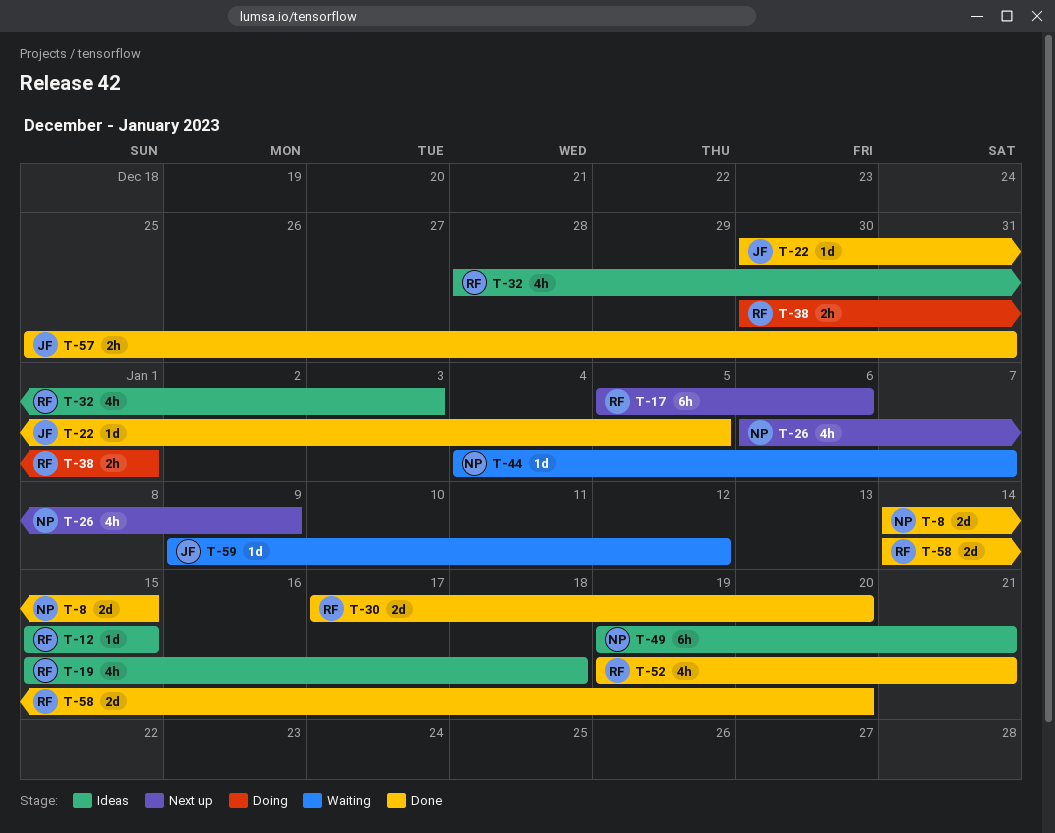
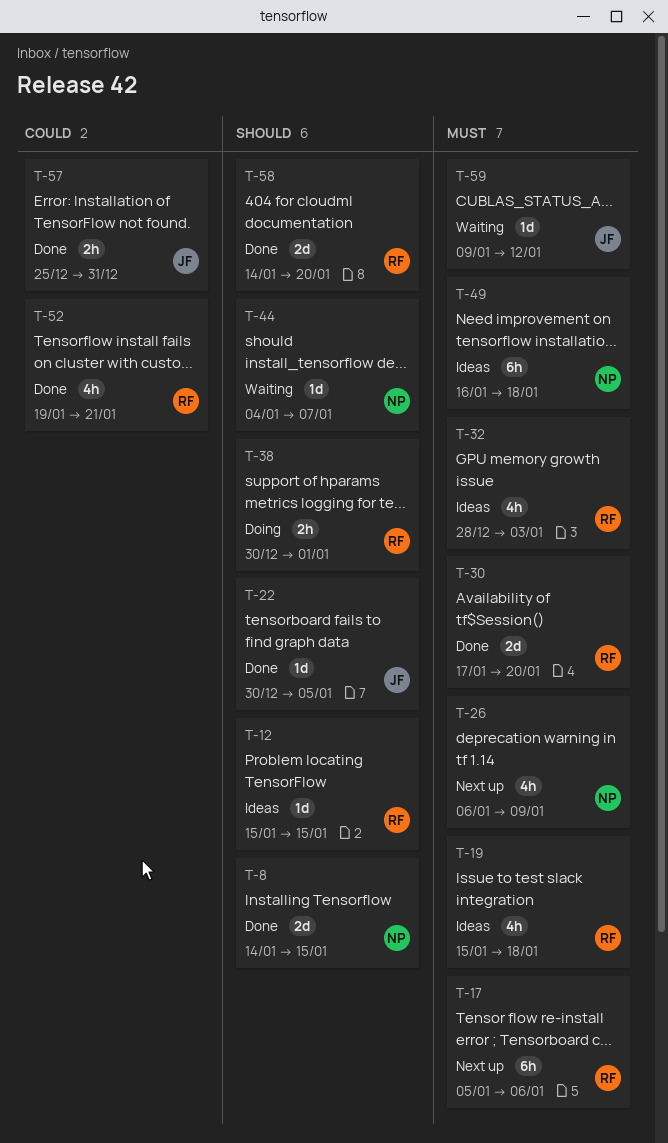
T-49, start: Jan 19 -> Jan 16
T-49, due: Jan 21 -> Jan 18

